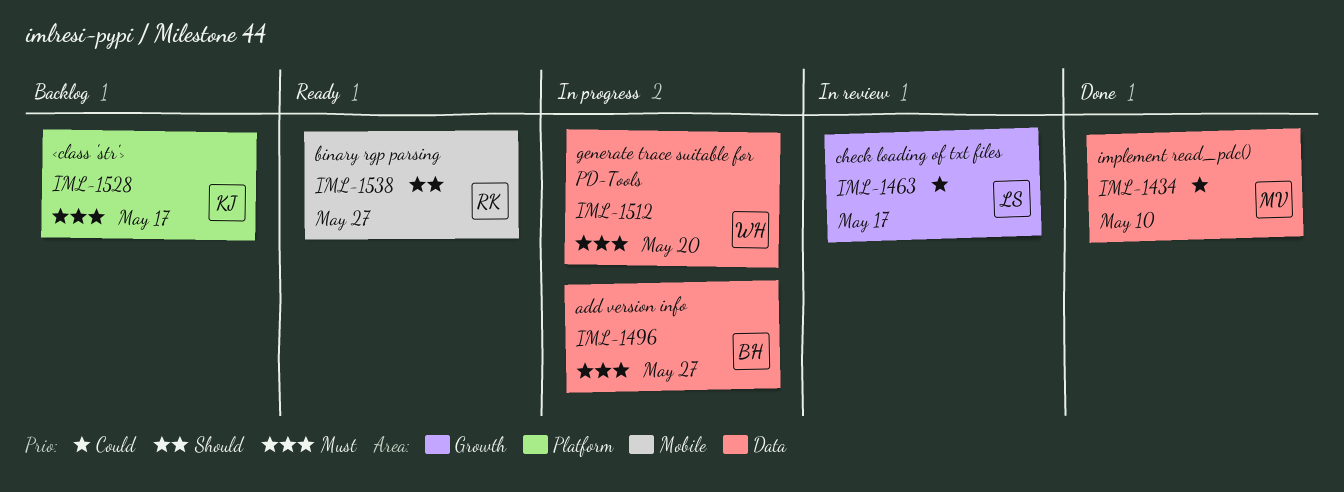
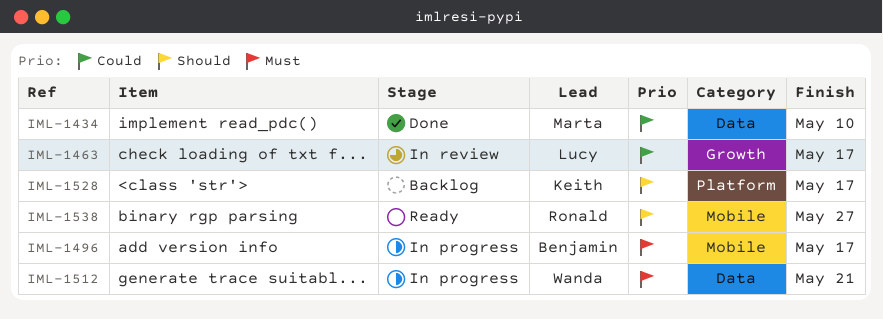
IML-1496, label: Data -> Mobile
IML-1496, due: May 27 -> May 17
IML-1512, due: May 20 -> May 21
IML-1528, priority: Must -> Should

